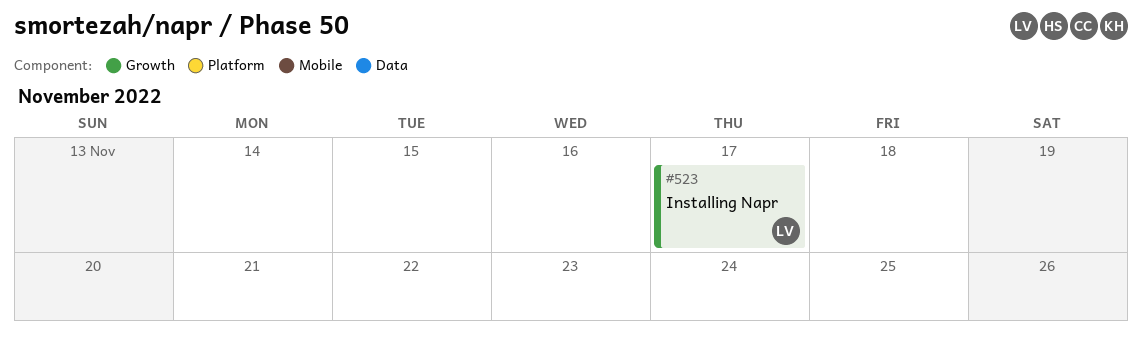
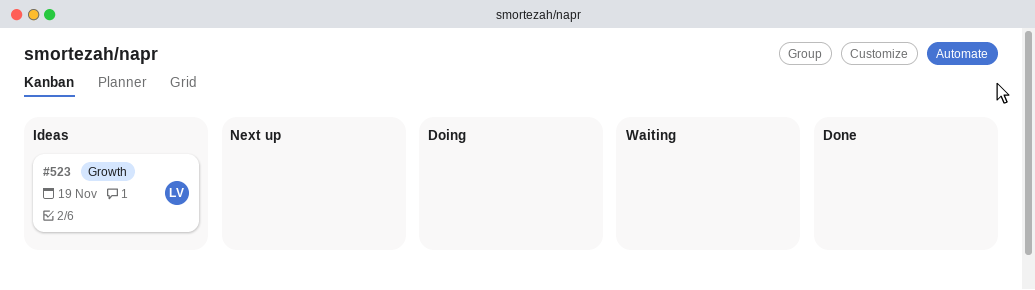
#523, due: Nov 17 -> Nov 19

